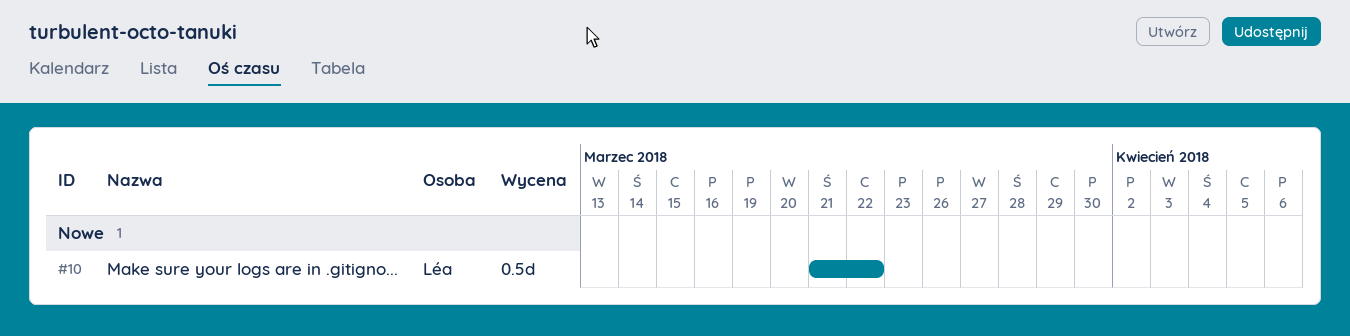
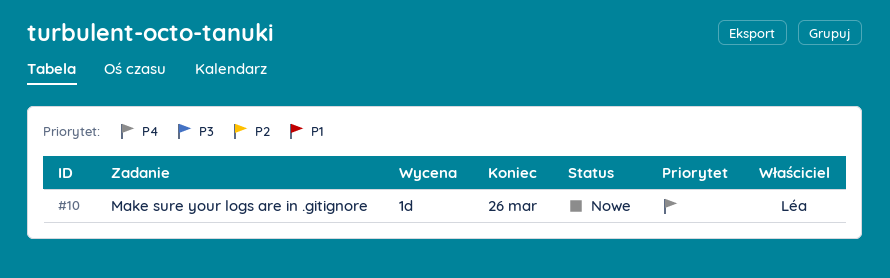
#10, estimate: 0.5d -> 1d
#10, due: Mar 22 -> Mar 26

